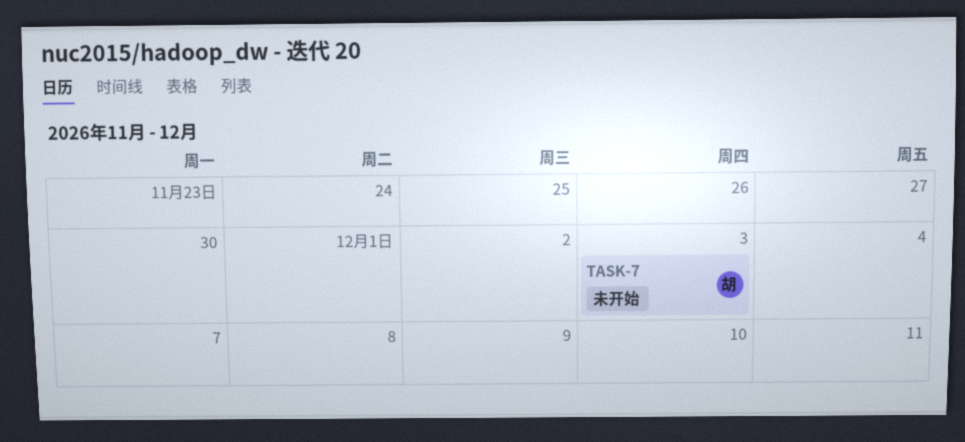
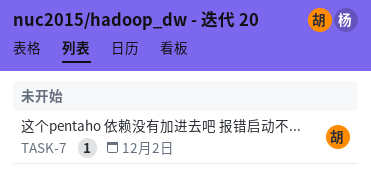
TASK-7, due: Dec 3 -> Dec 2

